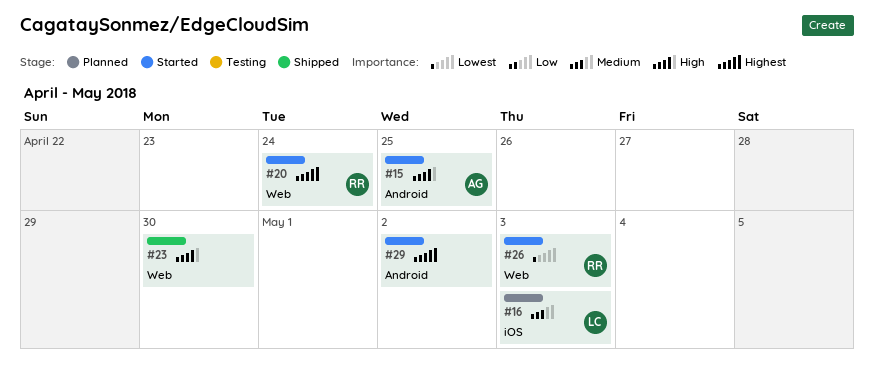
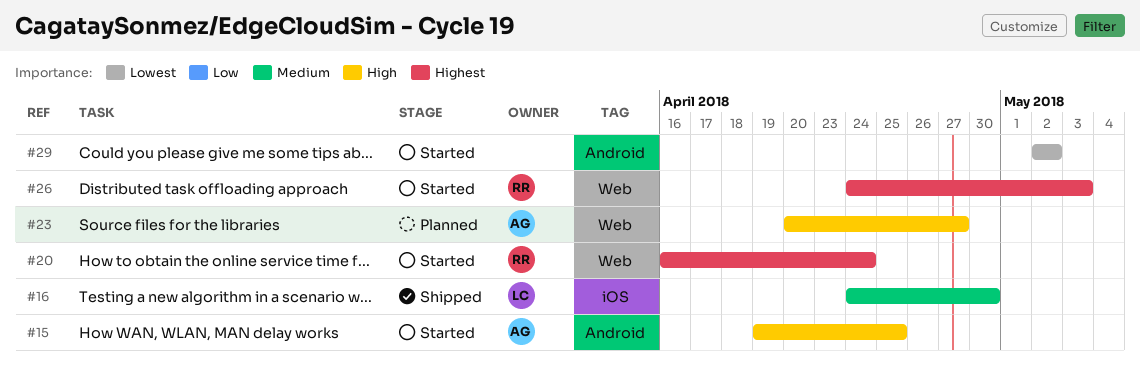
#16, status: Planned -> Shipped
#16, due: May 3 -> Apr 30
#23, status: Shipped -> Planned
#23, owner: none -> AG
#23, due: Apr 30 -> Apr 27
#26, priority: Lowest -> Highest
#29, priority: Highest -> Lowest

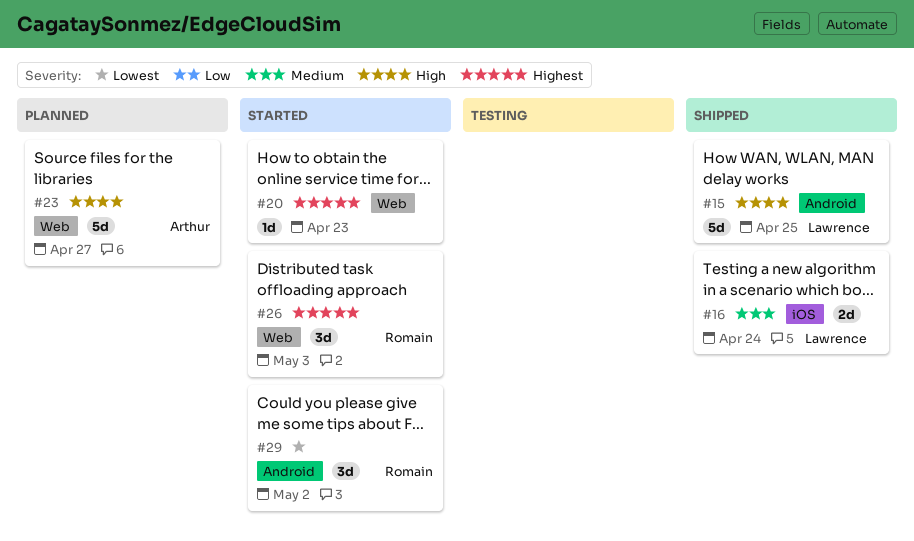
#15, status: Started -> Shipped
#15, owner: Arthur -> Lawrence
#16, due: Apr 30 -> Apr 24
#20, owner: Romain -> none
#20, due: Apr 24 -> Apr 23
#29, owner: none -> Romain

